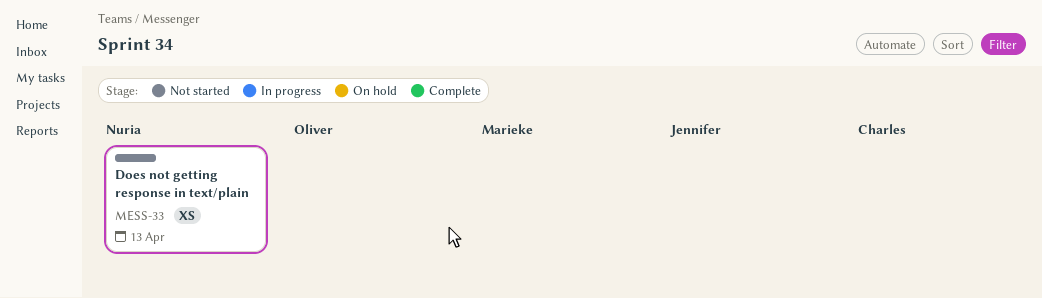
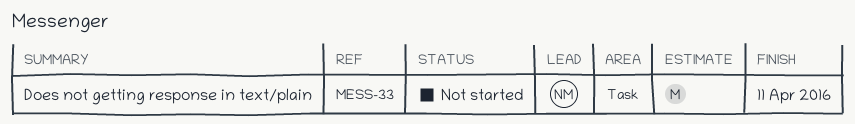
MESS-33, estimate: XS -> M
MESS-33, due: Apr 13 -> Apr 11

